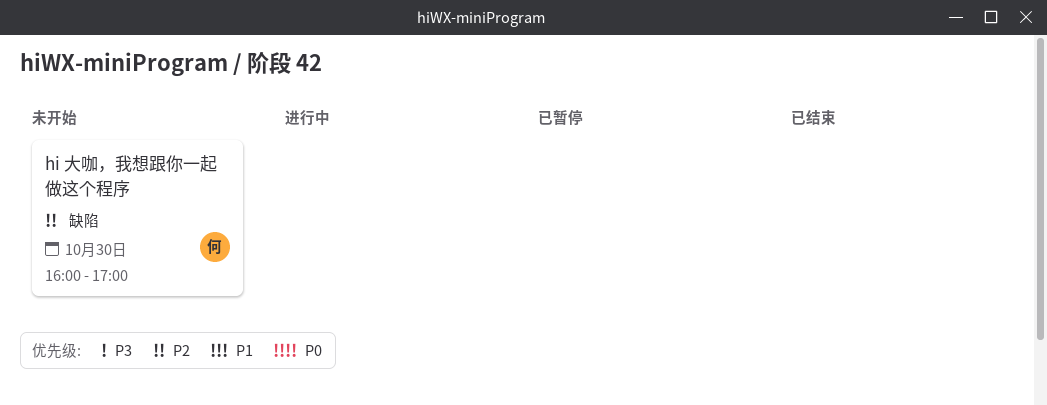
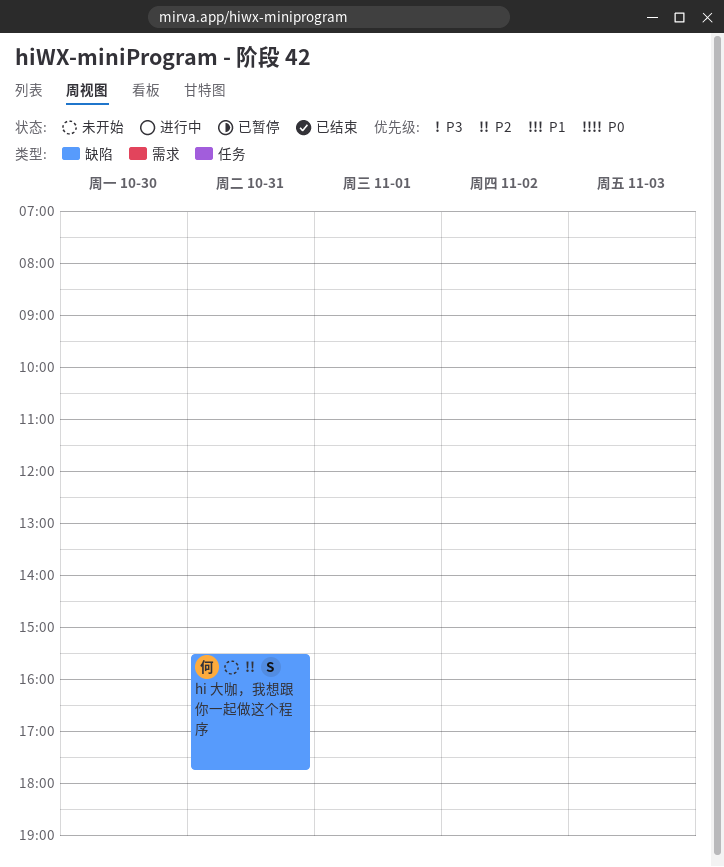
hi 大咖，我想跟你一起做这个程序, day: Oct 30 -> Oct 31
hi 大咖，我想跟你一起做这个程序, begins: 16:00 -> 15:30
hi 大咖，我想跟你一起做这个程序, ends: 17:00 -> 17:45

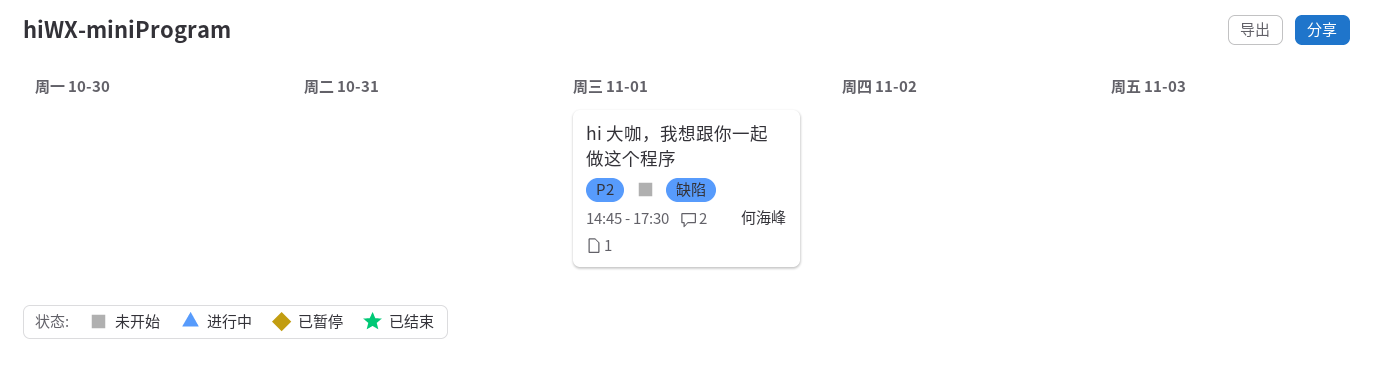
hi 大咖，我想跟你一起做这个程序, day: Oct 31 -> Nov 1
hi 大咖，我想跟你一起做这个程序, begins: 15:30 -> 14:45
hi 大咖，我想跟你一起做这个程序, ends: 17:45 -> 17:30

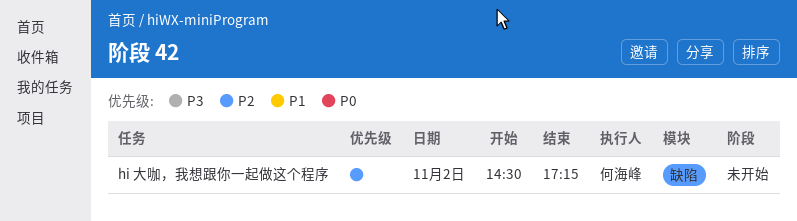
hi 大咖，我想跟你一起做这个程序, day: Nov 1 -> Nov 2
hi 大咖，我想跟你一起做这个程序, begins: 14:45 -> 14:30
hi 大咖，我想跟你一起做这个程序, ends: 17:30 -> 17:15

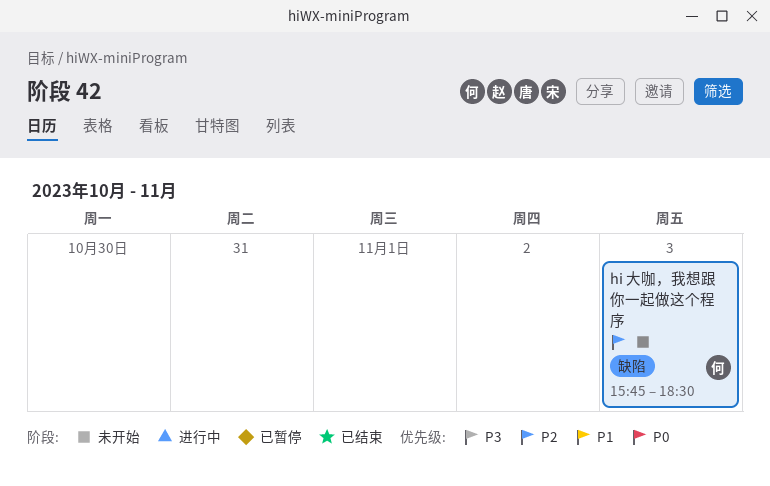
hi 大咖，我想跟你一起做这个程序, day: Nov 2 -> Nov 3
hi 大咖，我想跟你一起做这个程序, begins: 14:30 -> 15:45
hi 大咖，我想跟你一起做这个程序, ends: 17:15 -> 18:30

